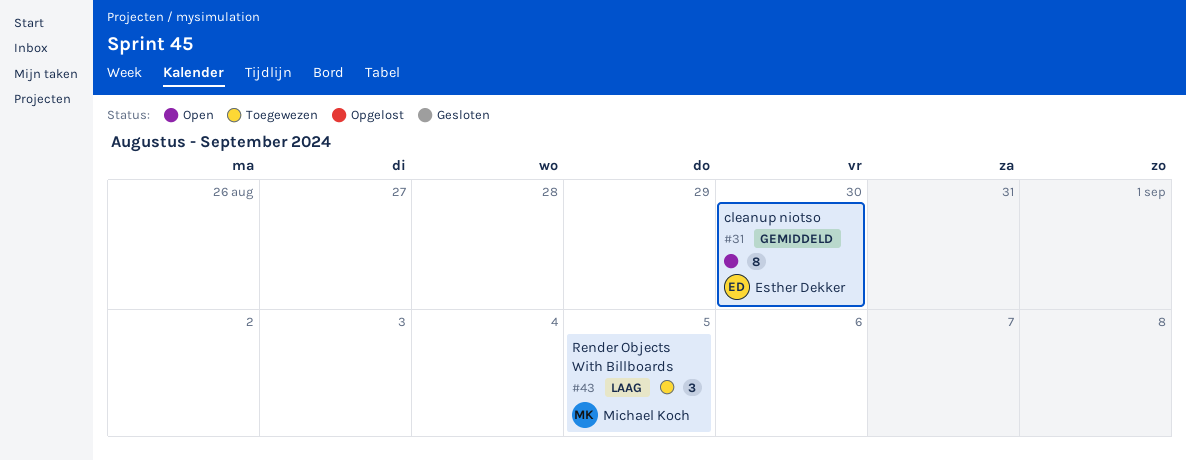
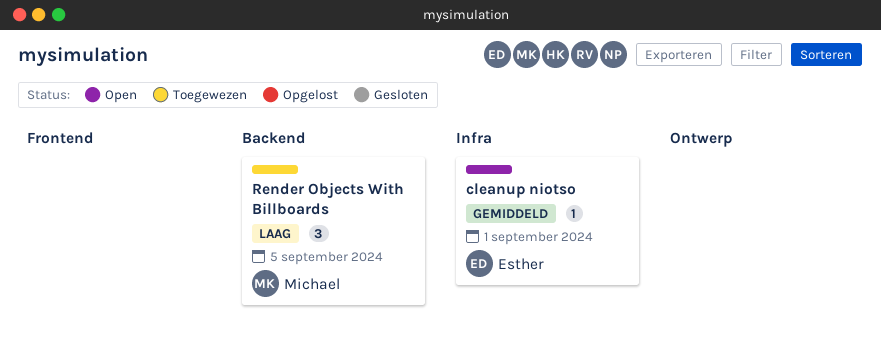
cleanup niotso, estimate: 8 -> 1
cleanup niotso, due: Aug 30 -> Sep 1

